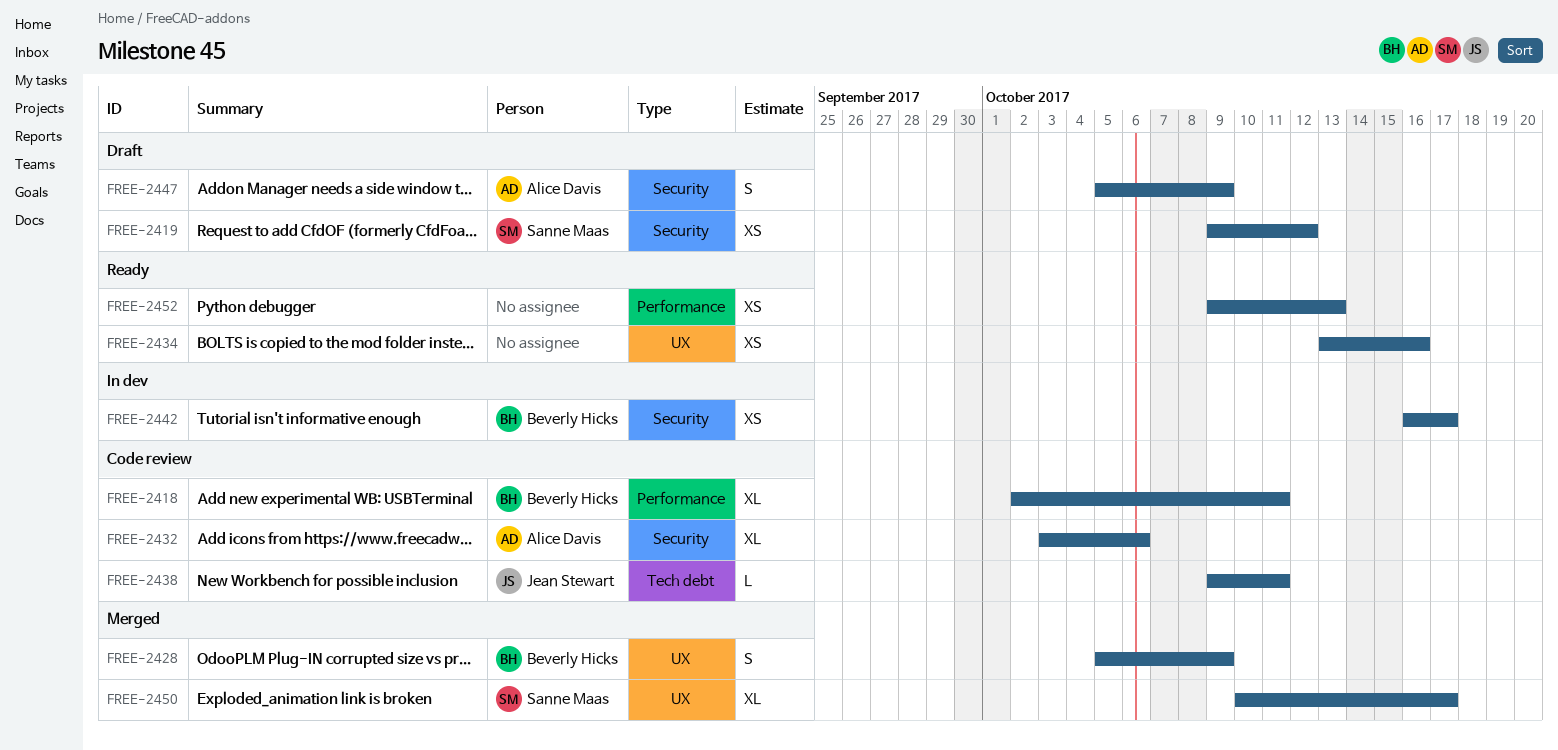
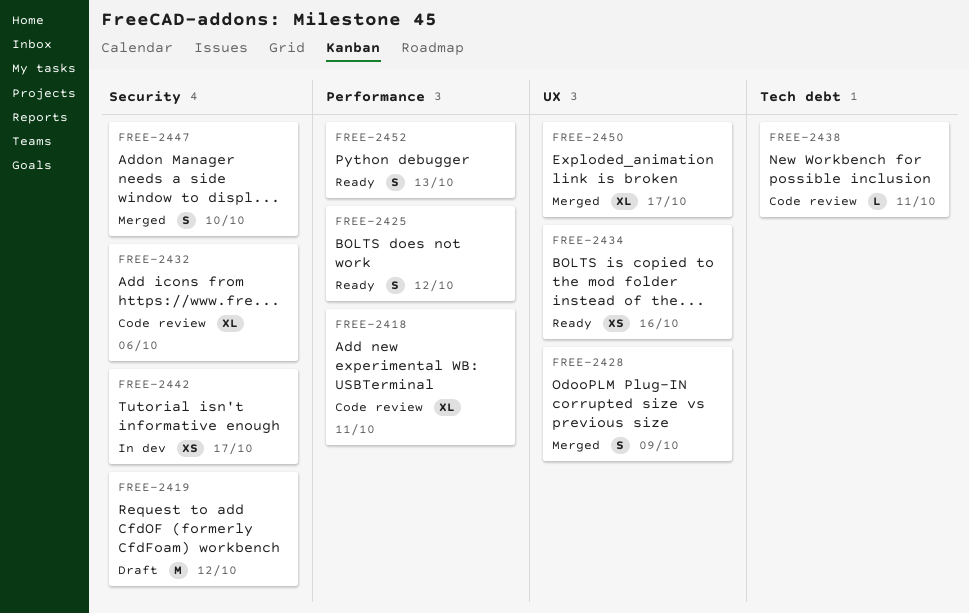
FREE-2419, estimate: XS -> M
FREE-2425: none -> present
FREE-2447, status: Draft -> Merged
FREE-2447, due: Oct 9 -> Oct 10
FREE-2452, estimate: XS -> S

